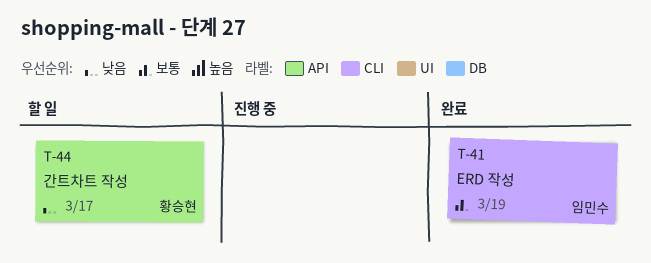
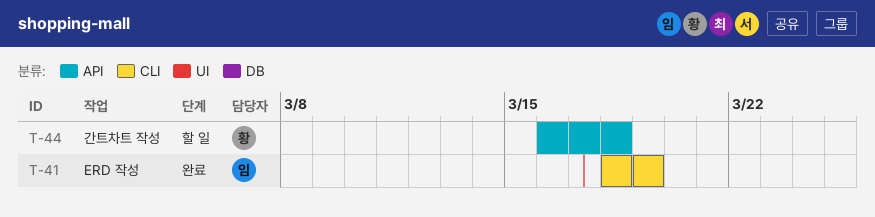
T-44, due: Mar 17 -> Mar 18

